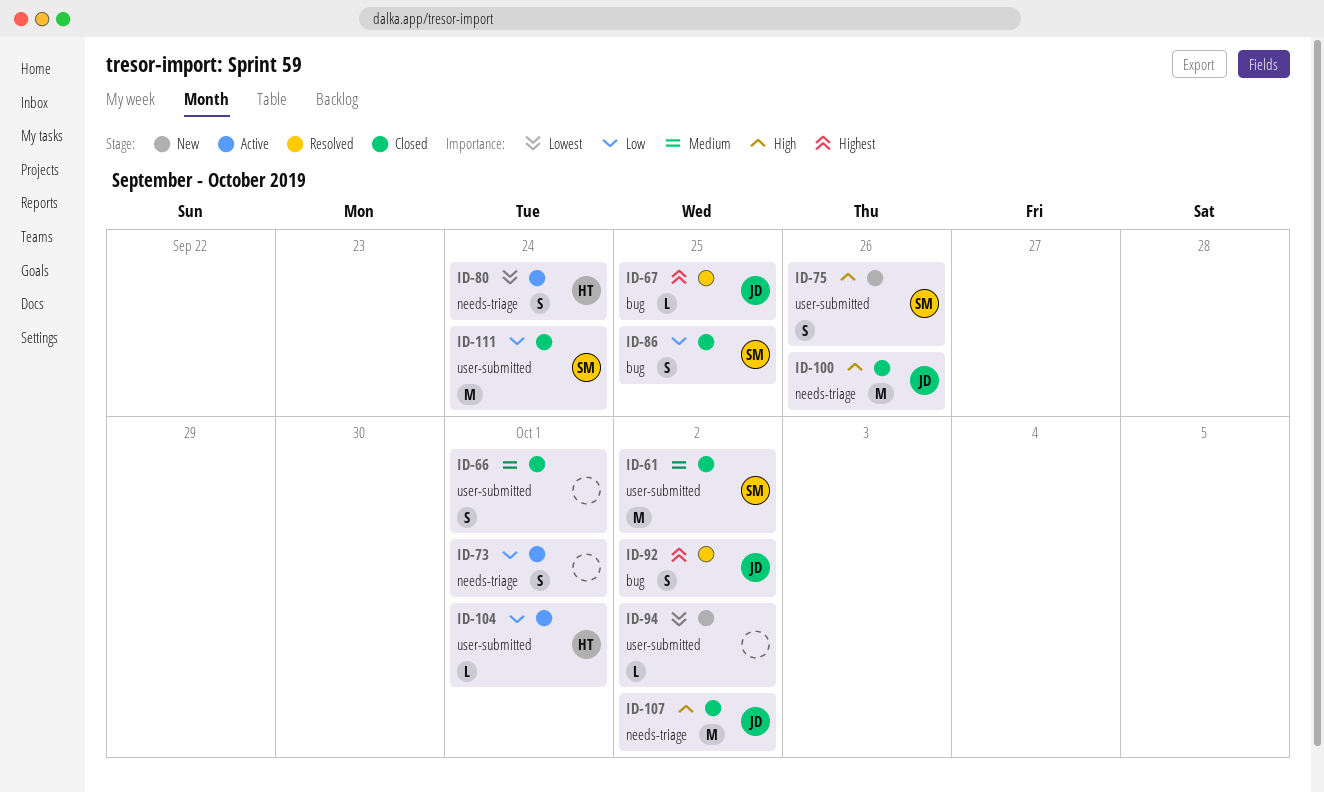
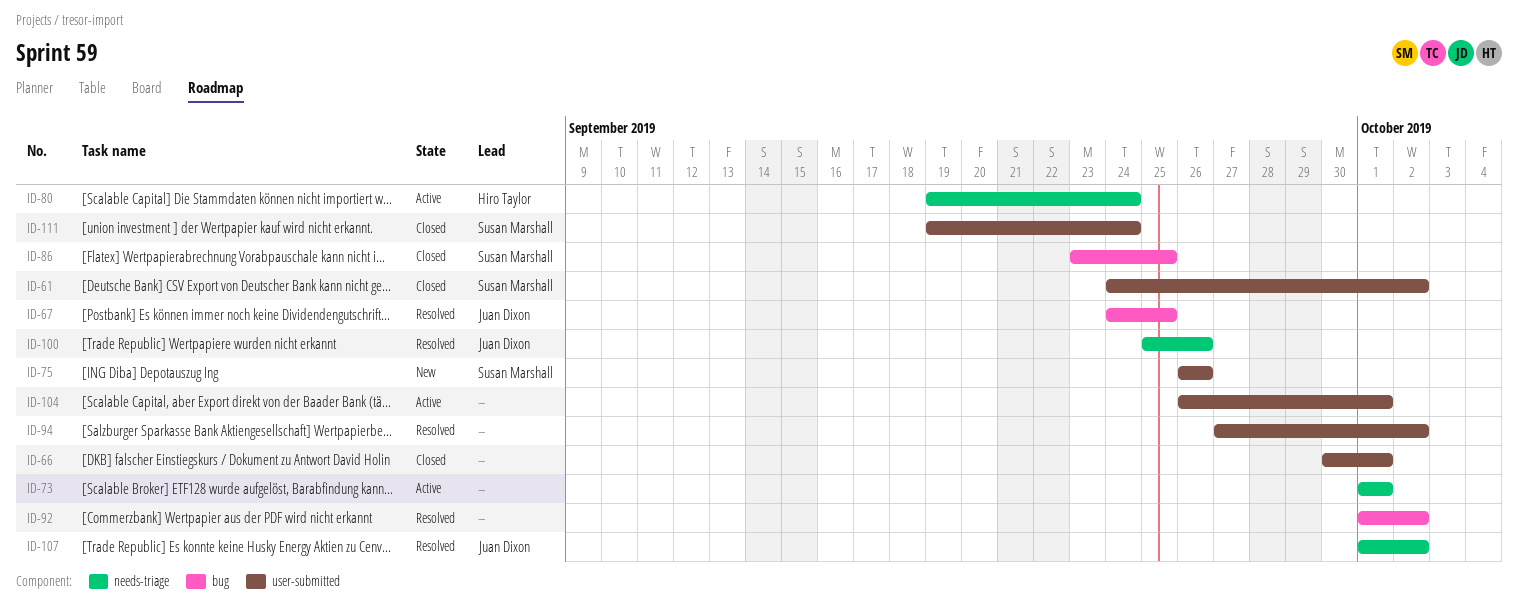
ID-92, owner: Juan Dixon -> none
ID-94, status: New -> Resolved
ID-100, status: Closed -> Resolved
ID-104, owner: Hiro Taylor -> none
ID-107, status: Closed -> Resolved

